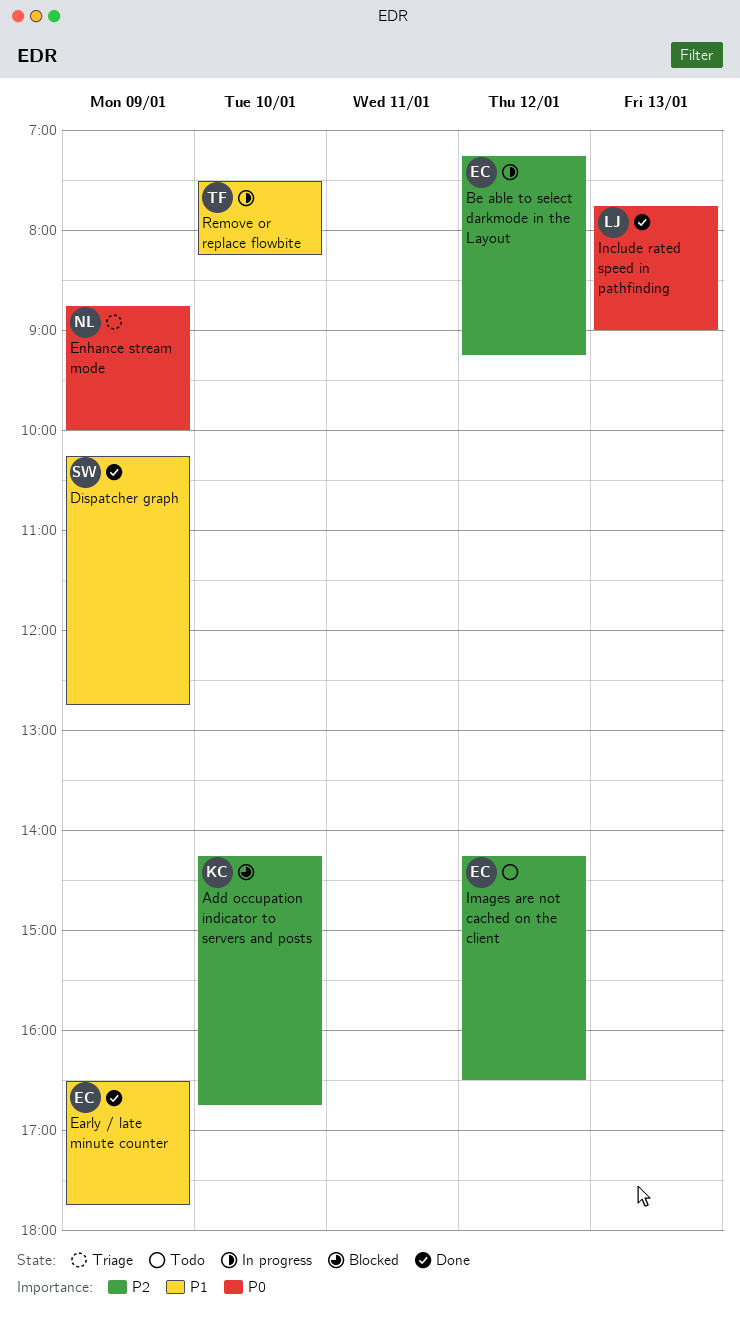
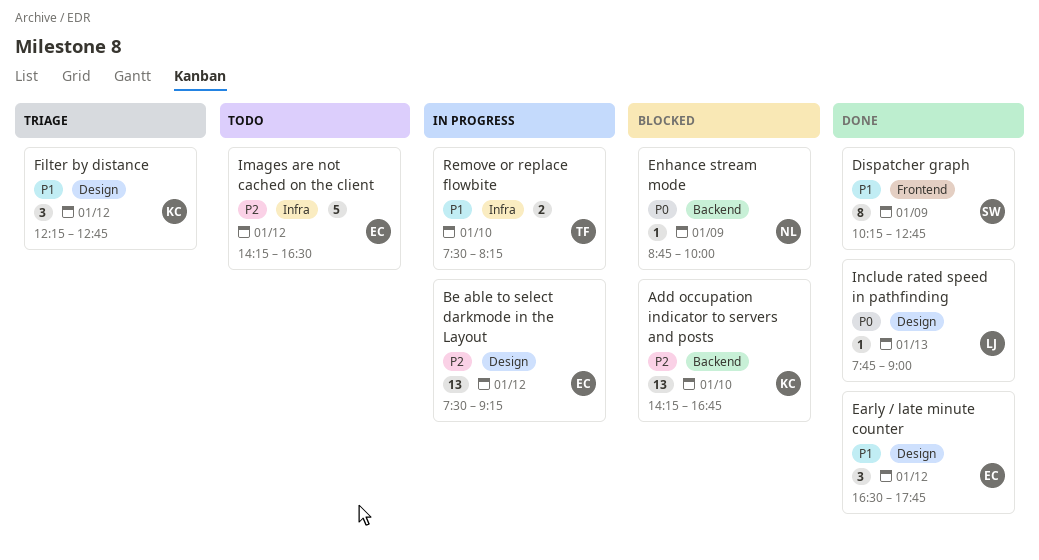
Be able to select darkmode in the Layout, begins: 07:15 -> 07:30
Early / late minute counter, day: Jan 9 -> Jan 12
Enhance stream mode, status: Triage -> Blocked
Filter by distance: none -> present

